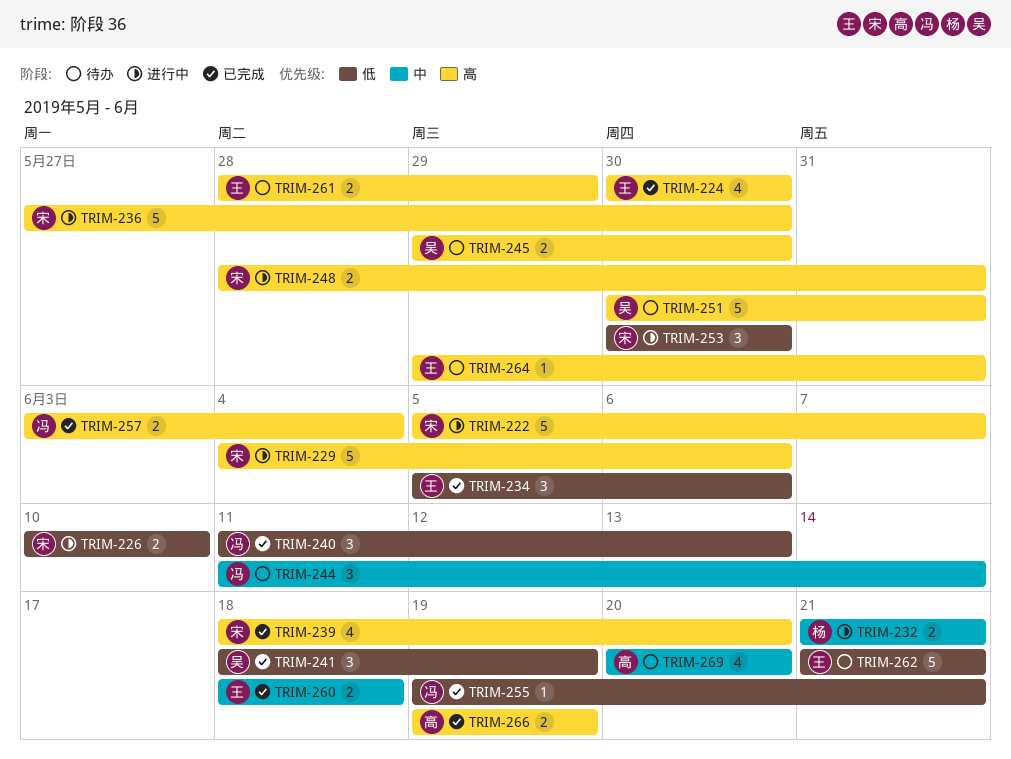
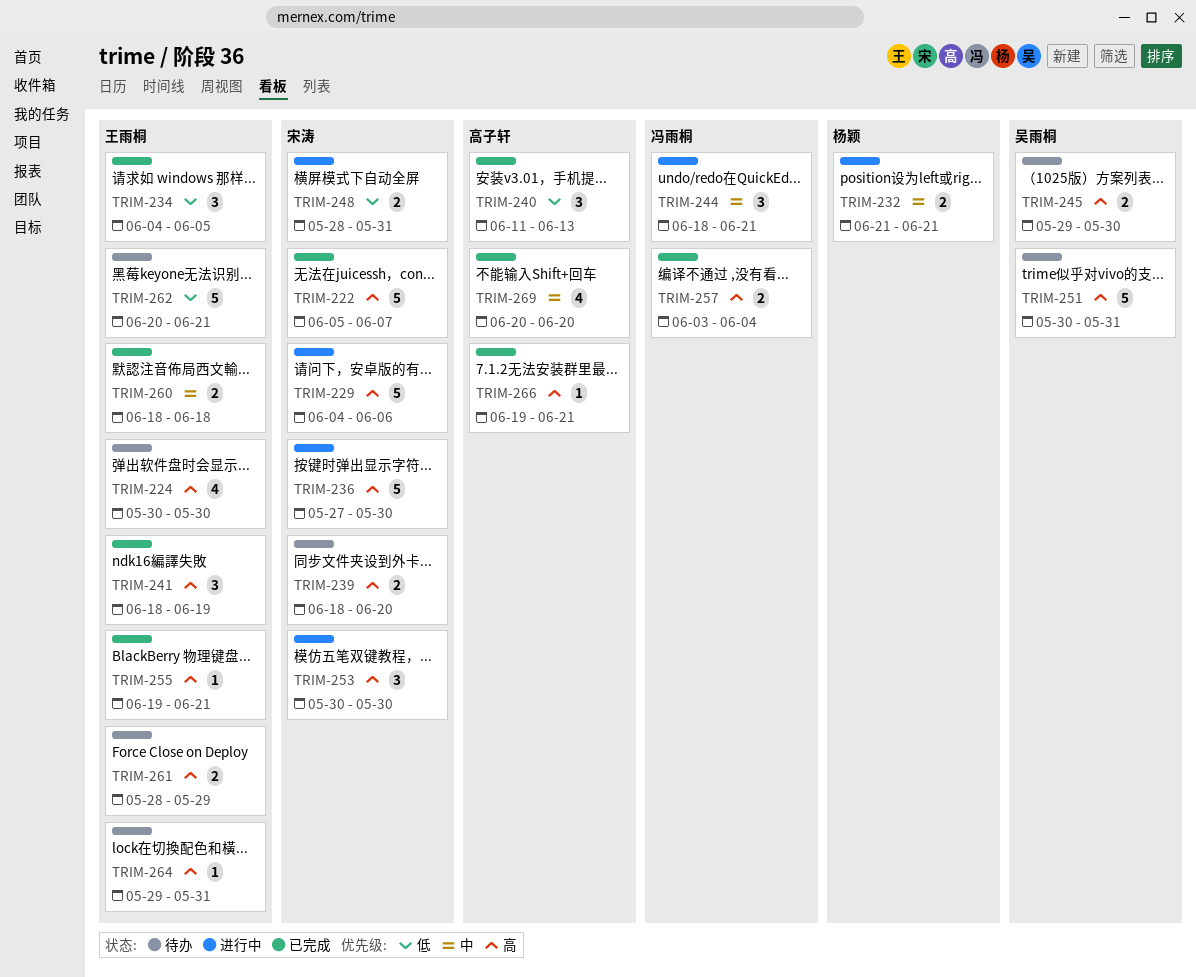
TRIM-222, status: 进行中 -> 已完成
TRIM-224, status: 已完成 -> 待办
TRIM-226: present -> none
TRIM-234, start: Jun 5 -> Jun 4
TRIM-234, due: Jun 6 -> Jun 5
TRIM-239, status: 已完成 -> 待办
TRIM-239, estimate: 4 -> 2
TRIM-240, owner: 冯雨桐 -> 高子轩
TRIM-241, owner: 吴雨桐 -> 王雨桐
TRIM-241, priority: 低 -> 高
TRIM-244, status: 待办 -> 进行中
TRIM-244, start: Jun 11 -> Jun 18
TRIM-244, due: Jun 14 -> Jun 21
TRIM-248, priority: 高 -> 低
TRIM-253, priority: 低 -> 高
TRIM-255, owner: 冯雨桐 -> 王雨桐
TRIM-255, priority: 低 -> 高
TRIM-262, start: Jun 21 -> Jun 20
TRIM-266, estimate: 2 -> 1
TRIM-266, due: Jun 19 -> Jun 21
TRIM-269, status: 待办 -> 已完成

